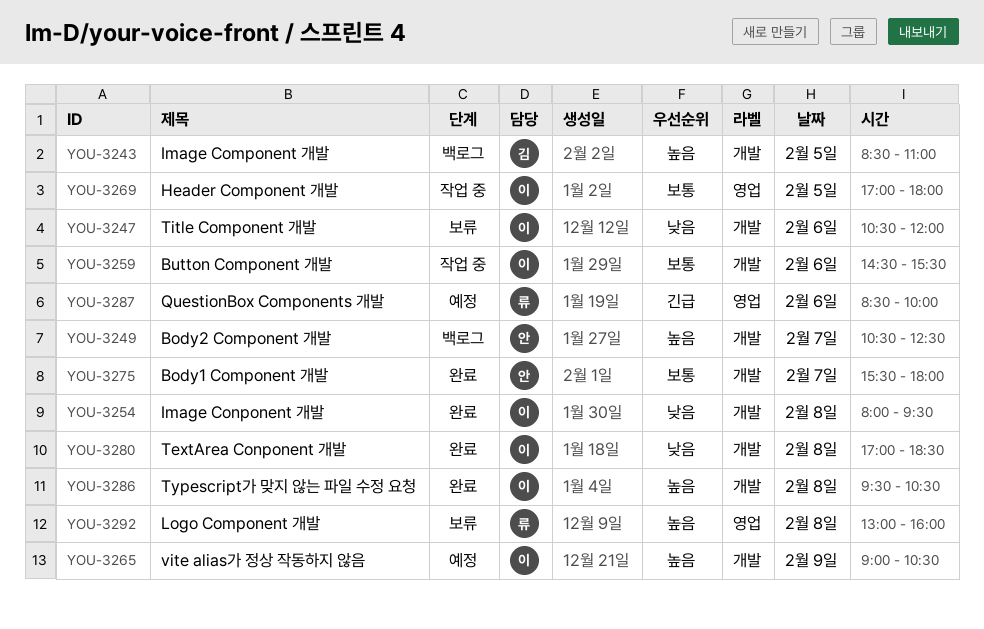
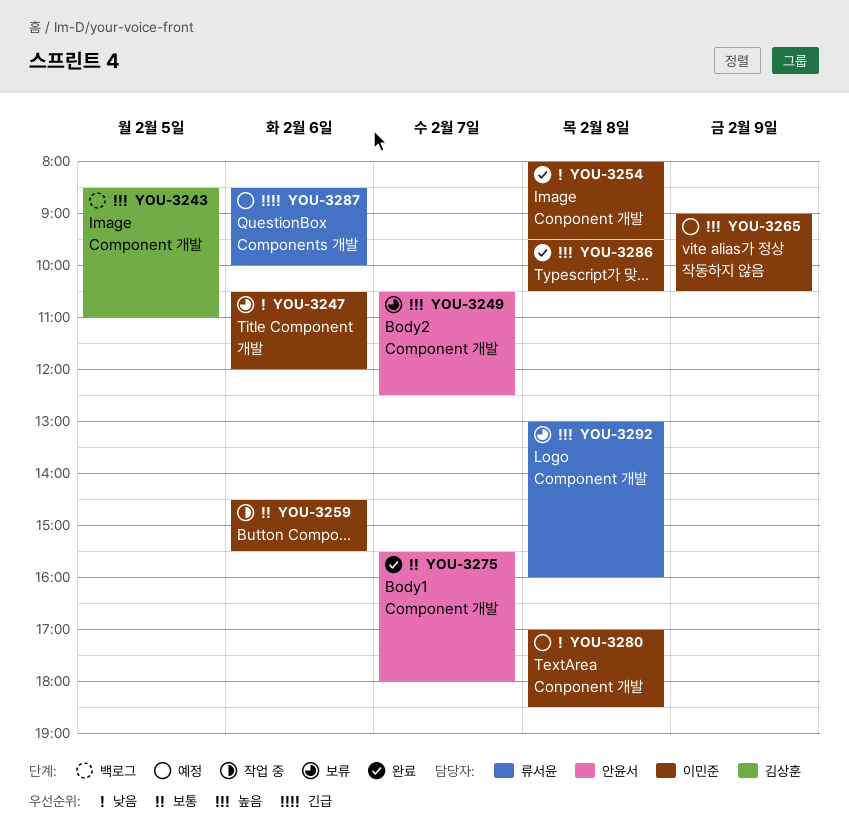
YOU-3249, status: 백로그 -> 보류
YOU-3269: present -> none
YOU-3280, status: 완료 -> 예정

